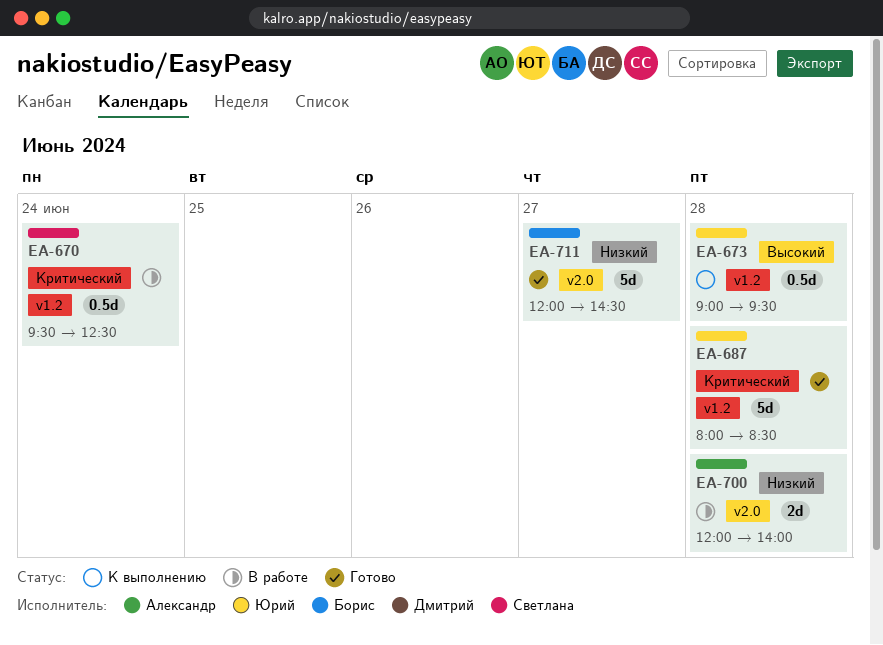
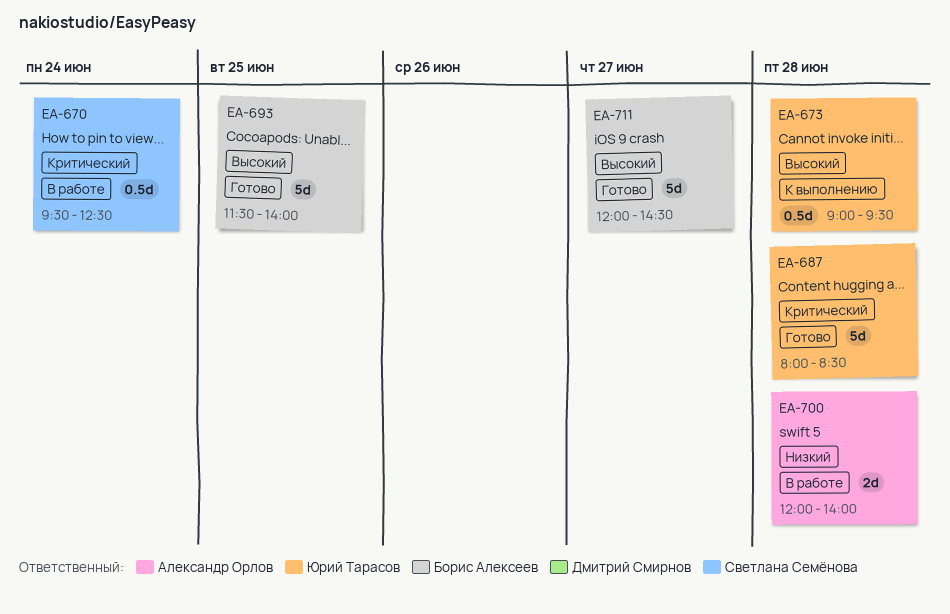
EA-693: none -> present
EA-711, priority: Низкий -> Высокий

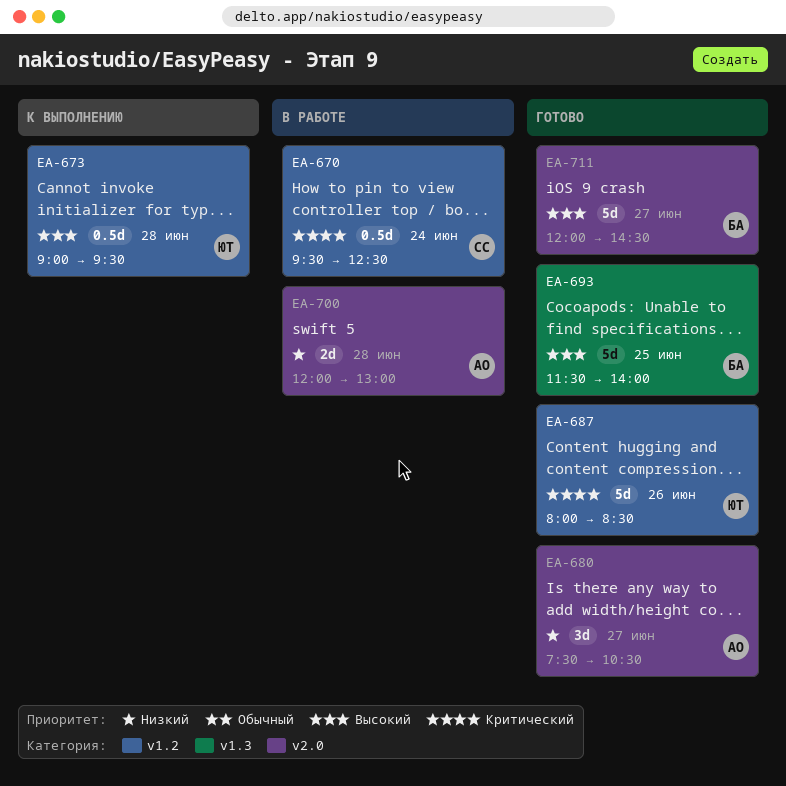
EA-680: none -> present
EA-687, day: Jun 28 -> Jun 26
EA-700, ends: 14:00 -> 13:00

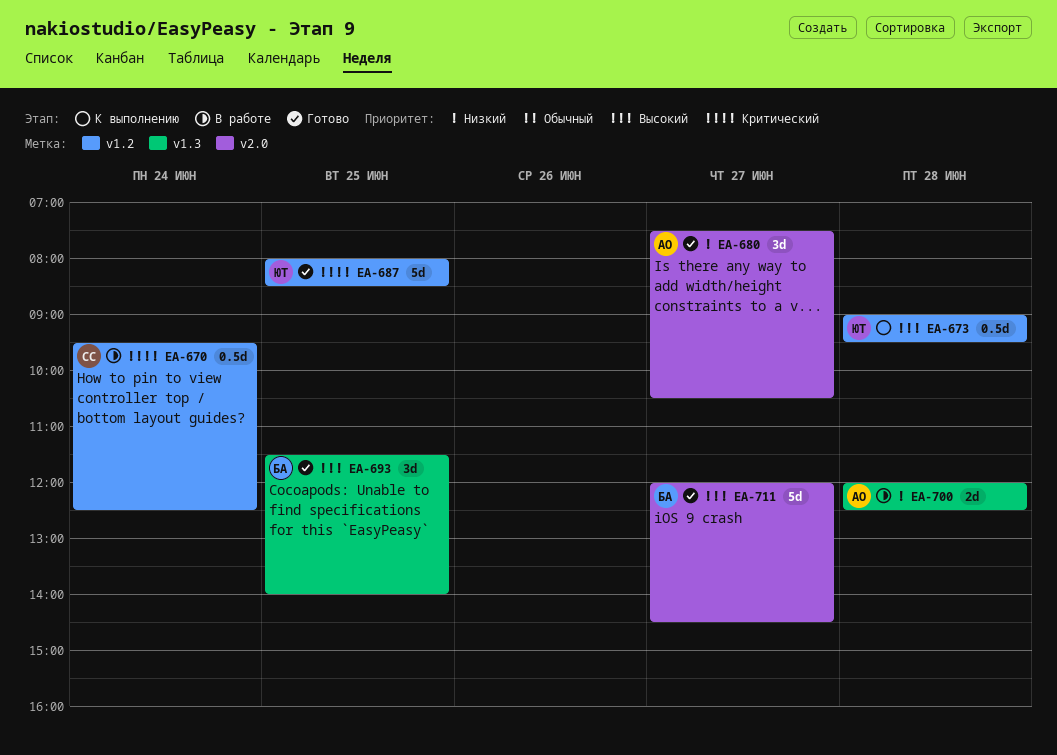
EA-687, day: Jun 26 -> Jun 25
EA-693, estimate: 5d -> 3d
EA-700, label: v2.0 -> v1.3
EA-700, ends: 13:00 -> 12:30

